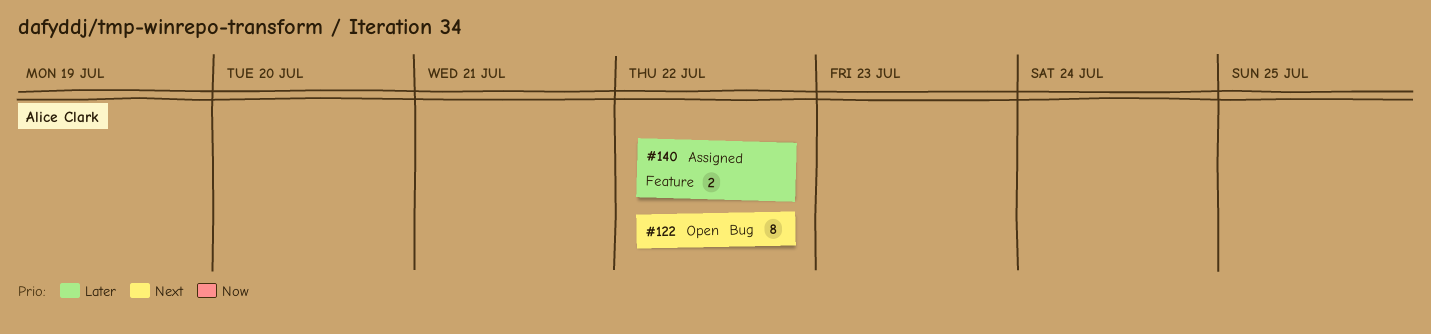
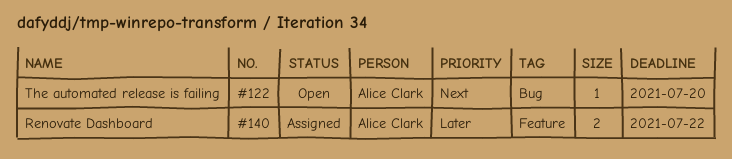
#122, estimate: 8 -> 1
#122, due: Jul 22 -> Jul 20

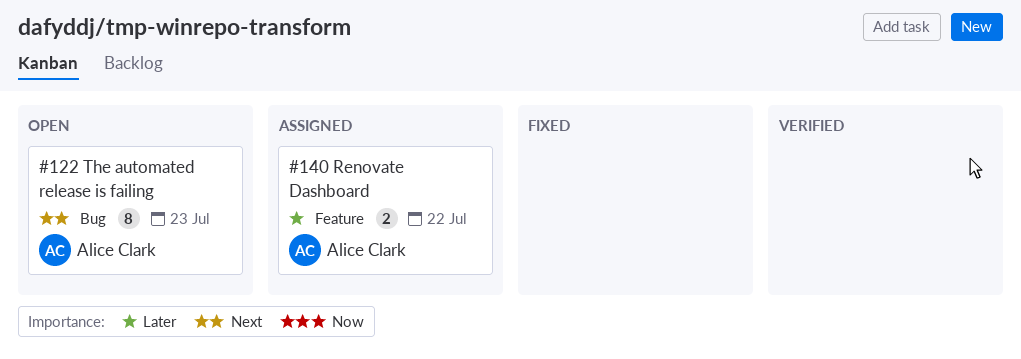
#122, estimate: 1 -> 8
#122, due: Jul 20 -> Jul 23

